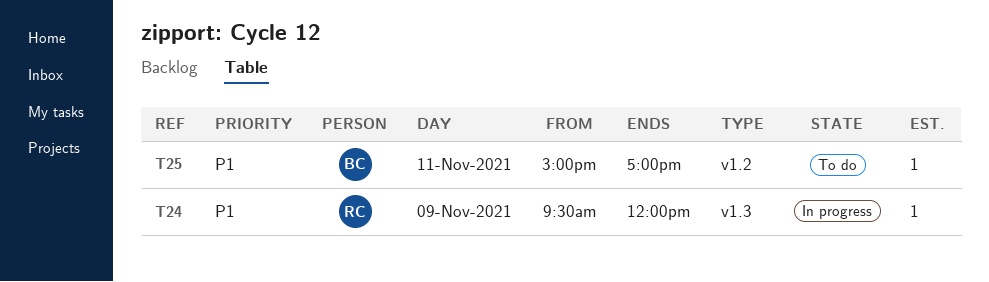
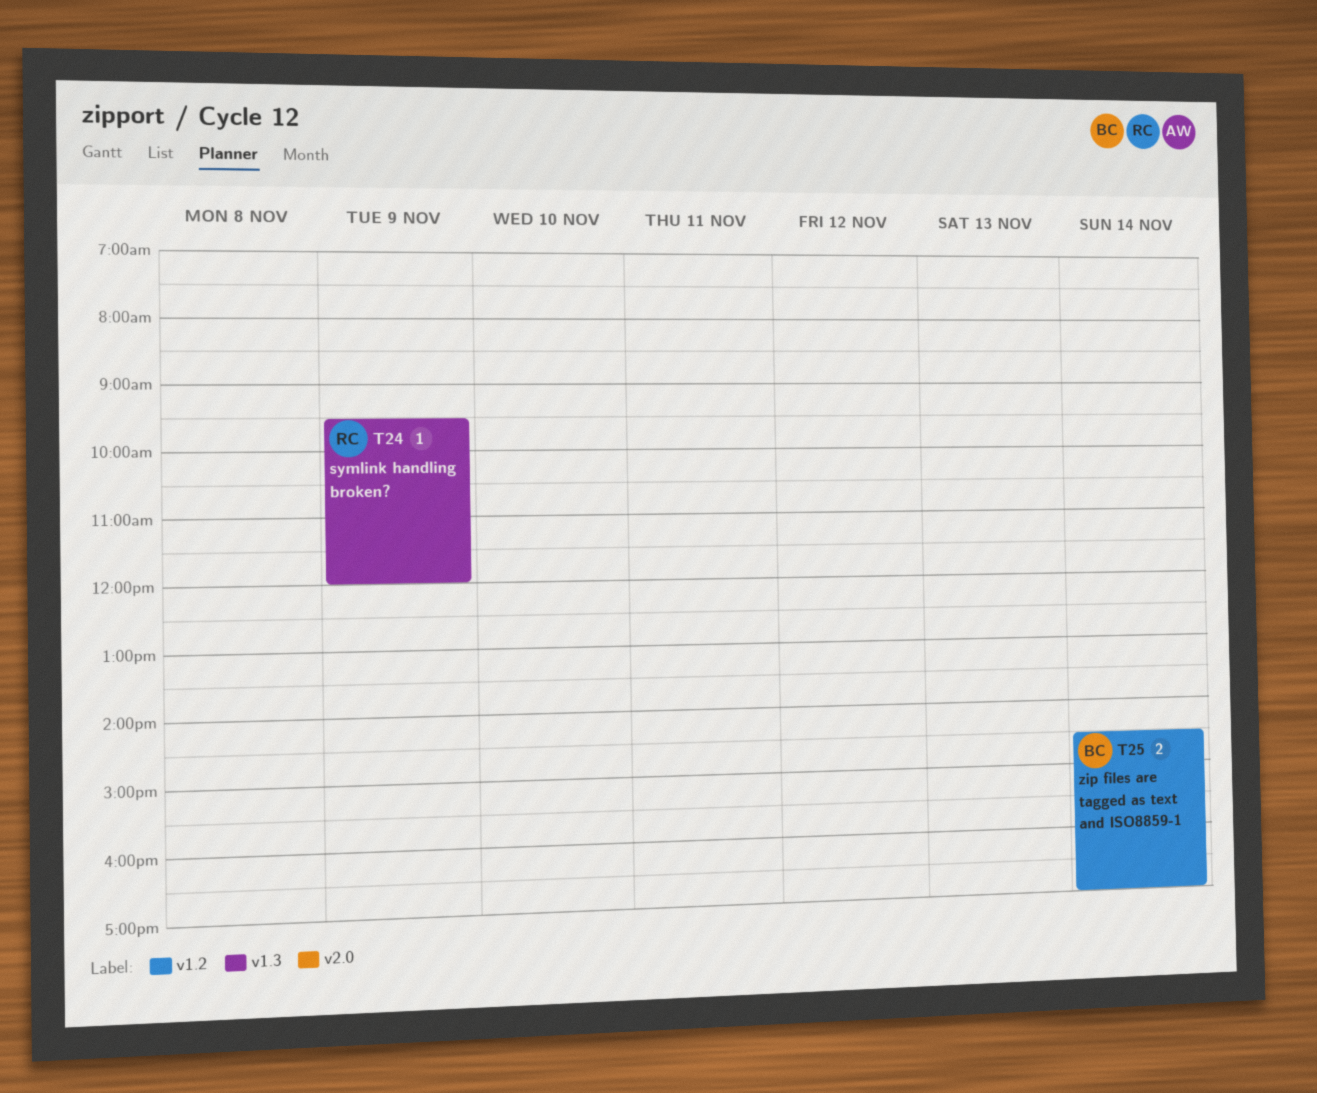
T25, estimate: 1 -> 2
T25, day: Nov 11 -> Nov 14
T25, begins: 15:00 -> 14:30

